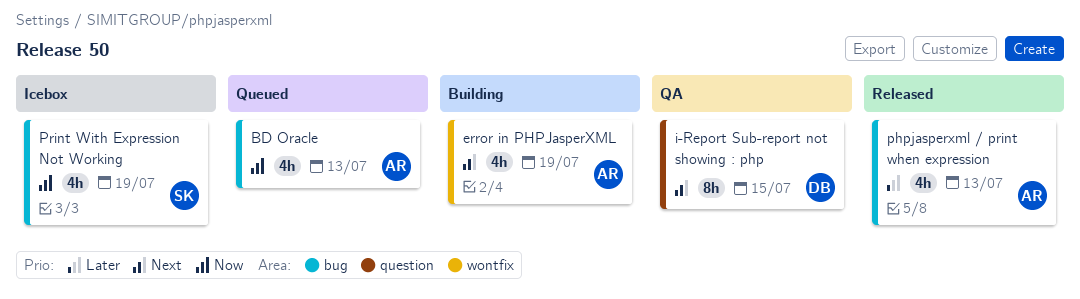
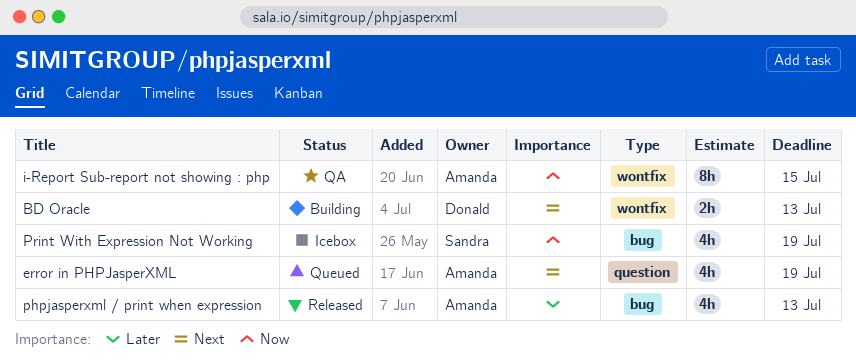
BD Oracle, status: Queued -> Building
BD Oracle, owner: Amanda -> Donald
BD Oracle, priority: Now -> Next
BD Oracle, label: bug -> wontfix
BD Oracle, estimate: 4h -> 2h
error in PHPJasperXML, status: Building -> Queued
error in PHPJasperXML, label: wontfix -> question
i-Report Sub-report not showing : php, owner: Donald -> Amanda
i-Report Sub-report not showing : php, priority: Next -> Now
i-Report Sub-report not showing : php, label: question -> wontfix

